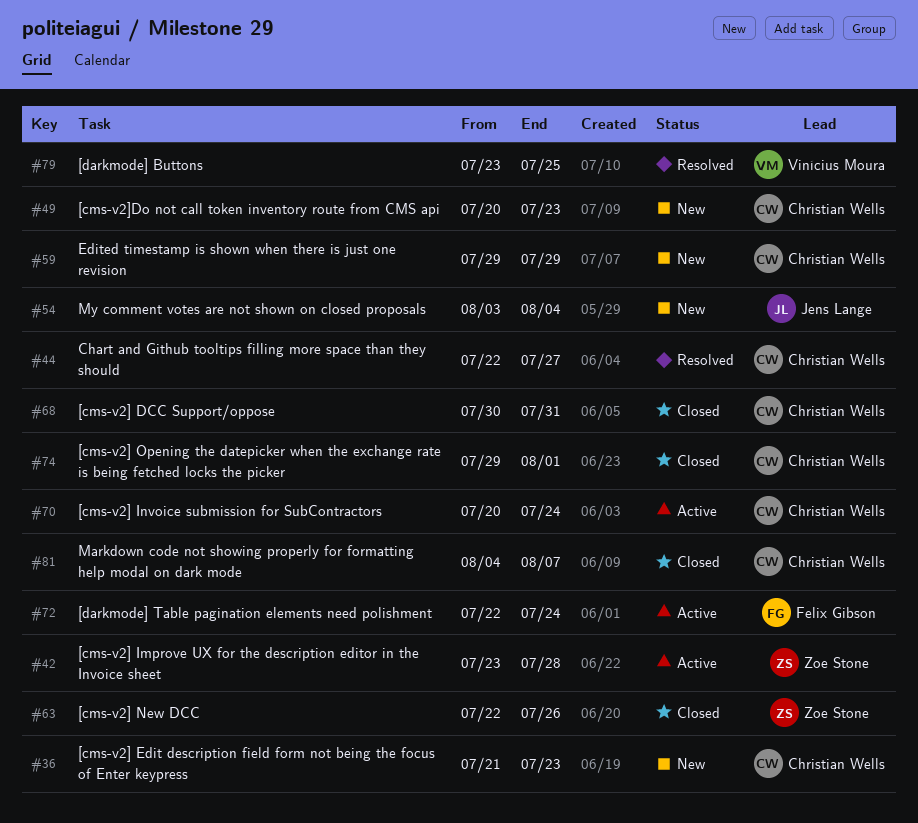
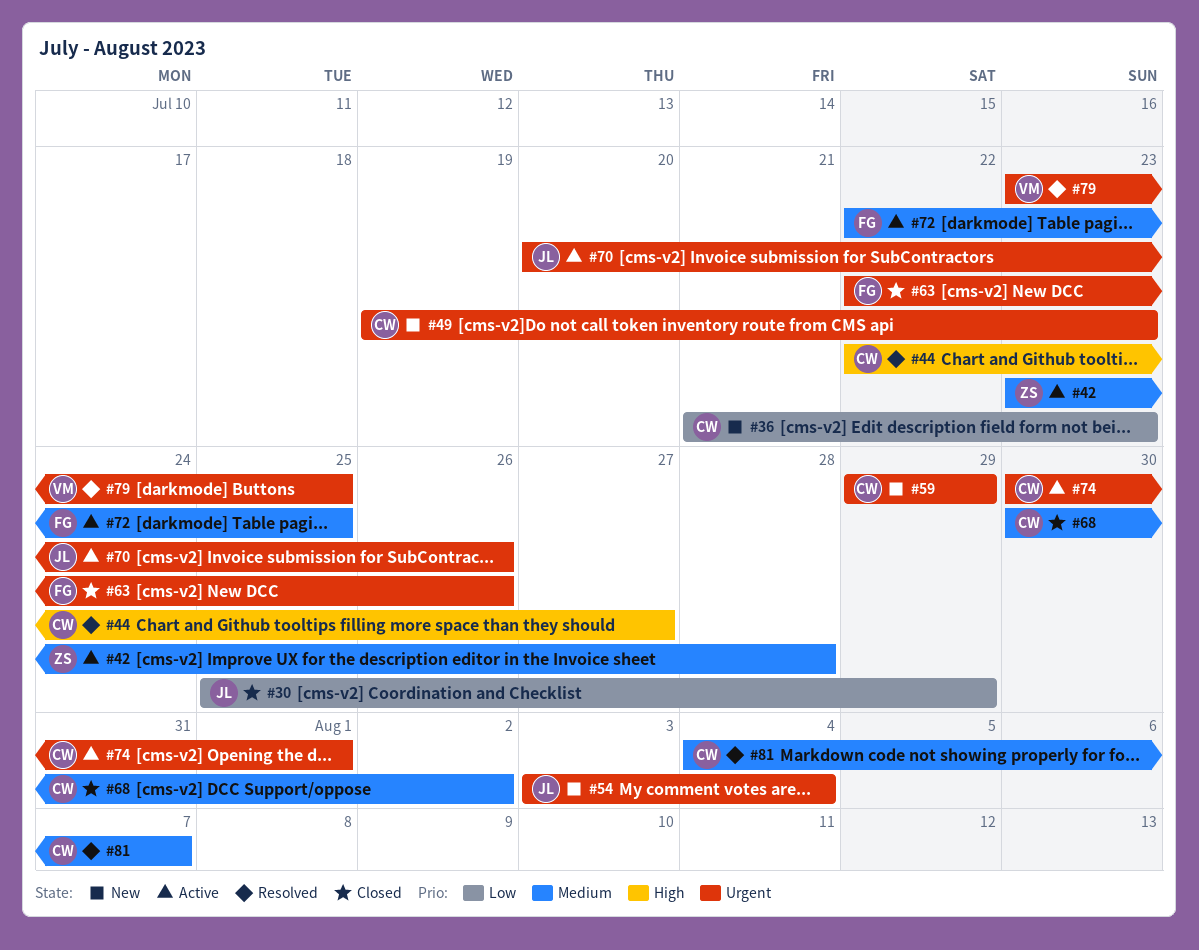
#30: none -> present
#49, start: Jul 20 -> Jul 19
#63, owner: Zoe Stone -> Felix Gibson
#68, due: Jul 31 -> Aug 2
#70, owner: Christian Wells -> Jens Lange
#70, due: Jul 24 -> Jul 26
#72, due: Jul 24 -> Jul 25
#74, status: Closed -> Active
#74, start: Jul 29 -> Jul 30
#81, status: Closed -> Resolved

